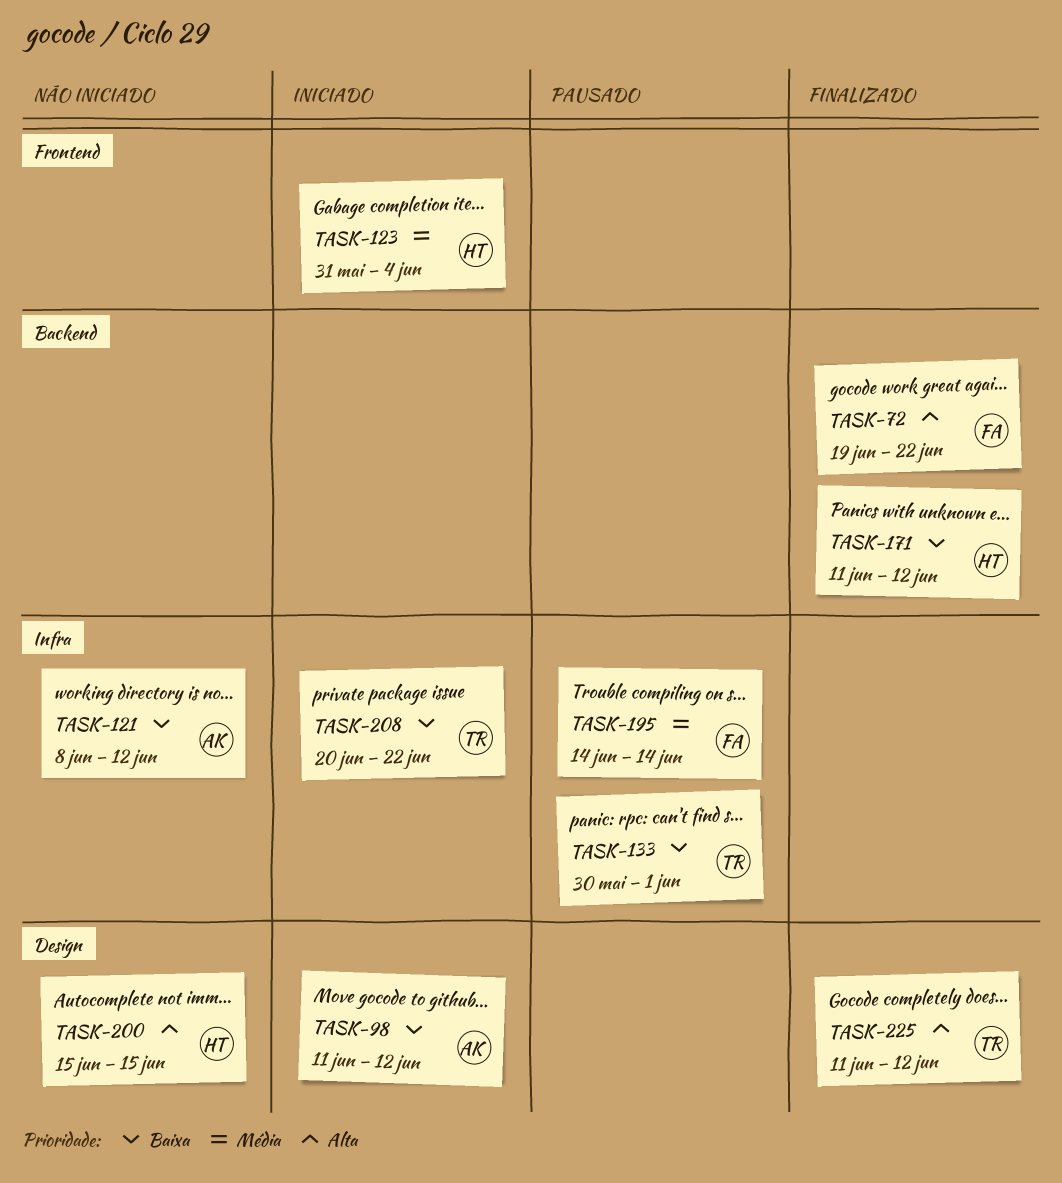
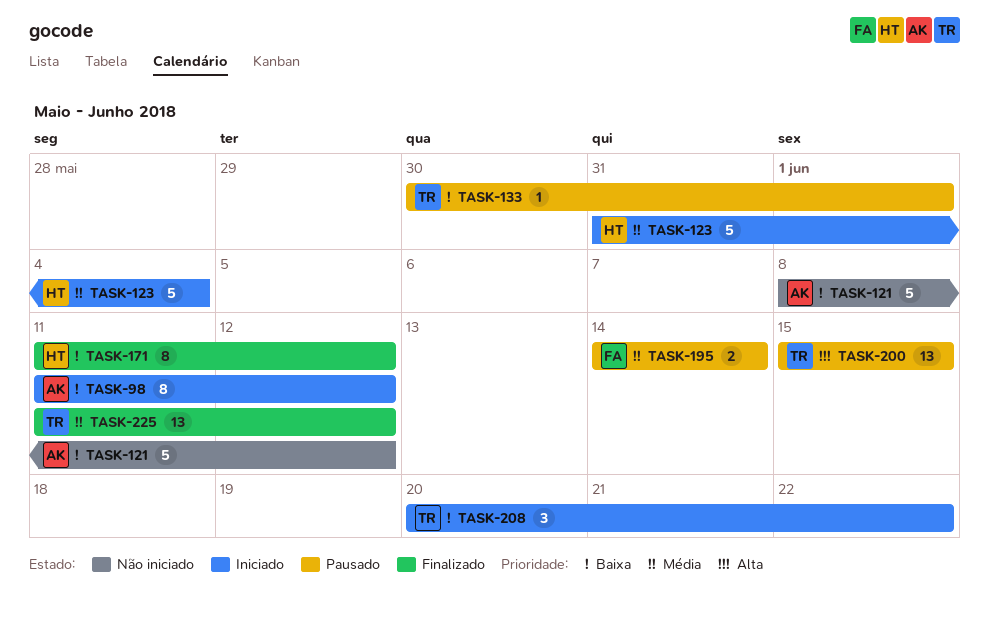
TASK-72: present -> none
TASK-200, status: Não iniciado -> Pausado
TASK-200, owner: HT -> TR
TASK-225, priority: Alta -> Média

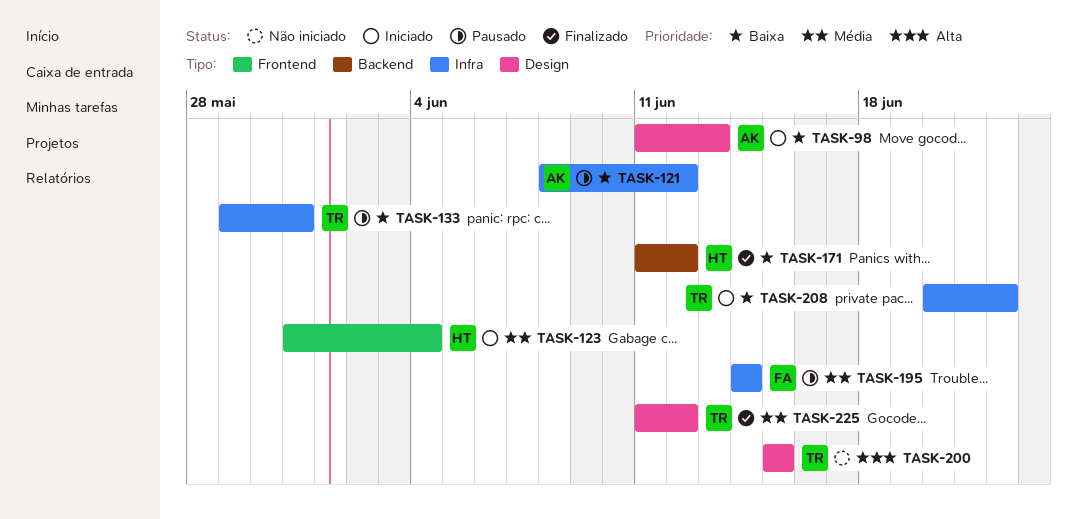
TASK-98, due: Jun 12 -> Jun 13
TASK-121, status: Não iniciado -> Pausado
TASK-133, start: May 30 -> May 29
TASK-133, due: Jun 1 -> May 31
TASK-200, status: Pausado -> Não iniciado

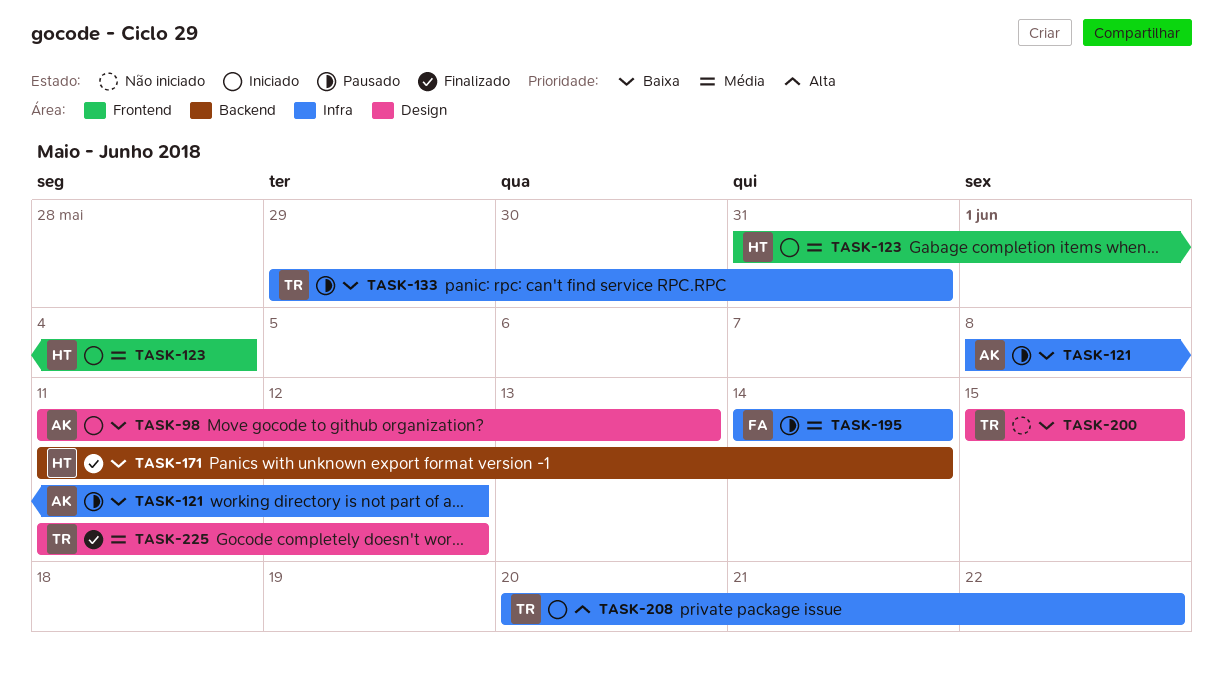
TASK-171, due: Jun 12 -> Jun 14
TASK-200, priority: Alta -> Baixa
TASK-208, priority: Baixa -> Alta

